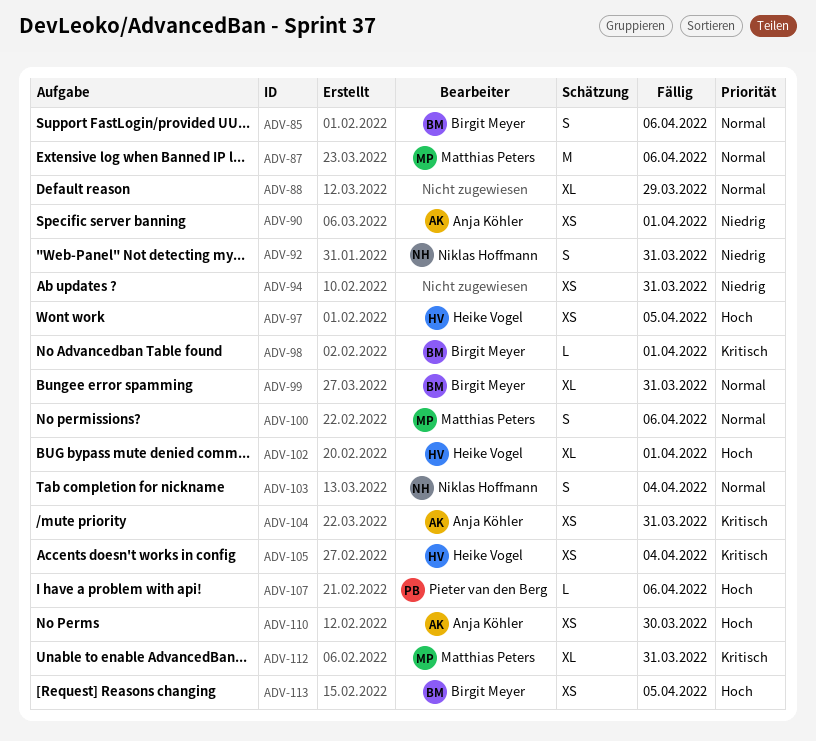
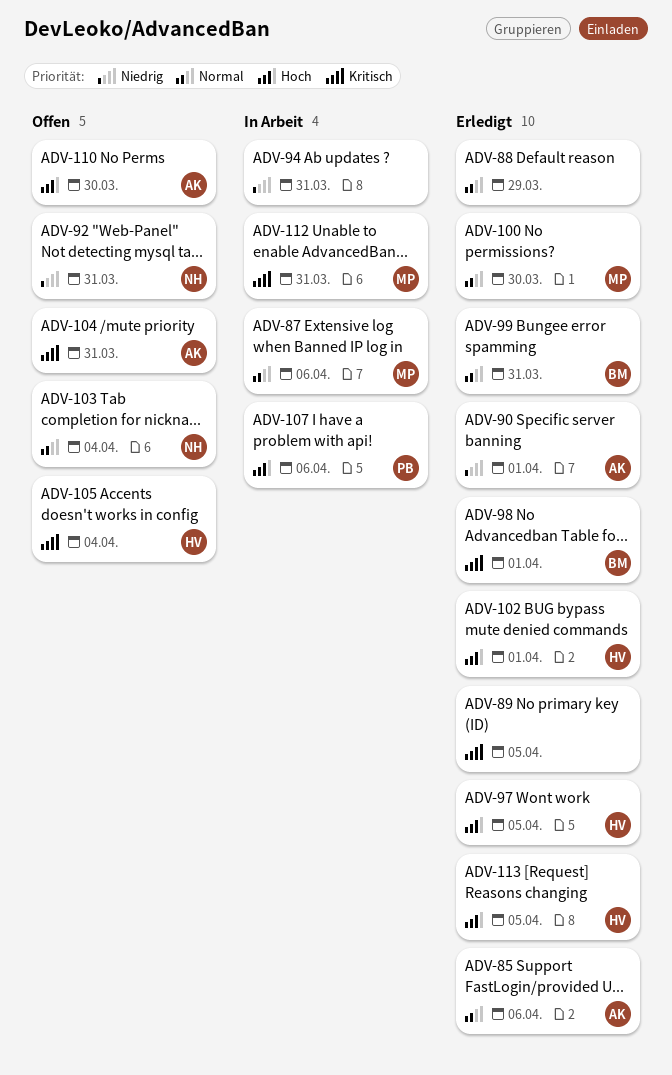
ADV-85, owner: Birgit Meyer -> Anja Köhler
ADV-89: none -> present
ADV-100, due: Apr 6 -> Mar 30
ADV-113, owner: Birgit Meyer -> Heike Vogel

